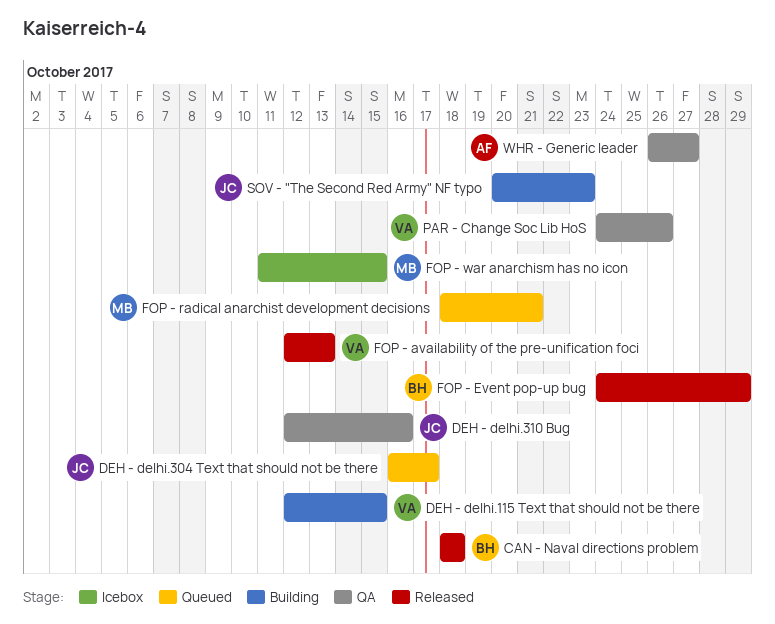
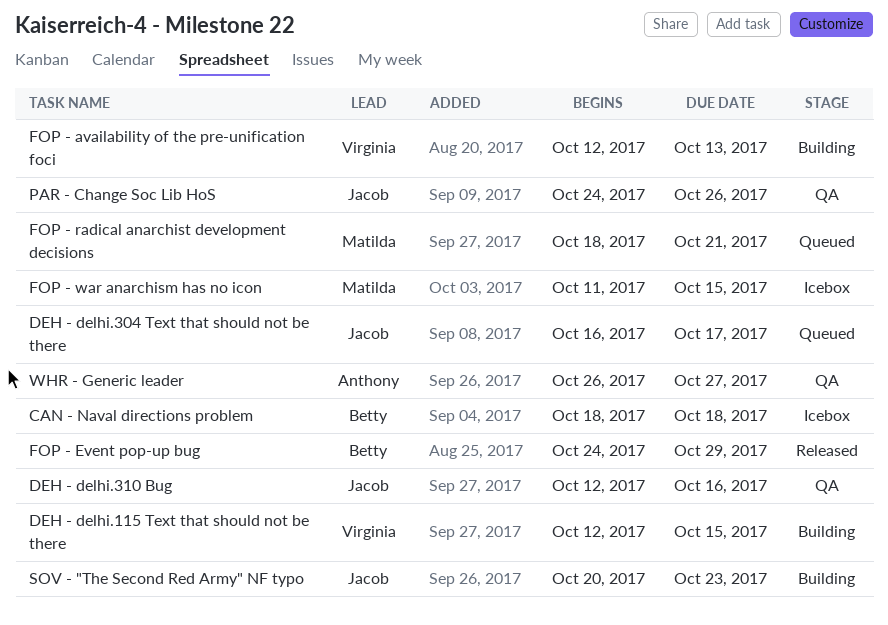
CAN - Naval directions problem, status: Released -> Icebox
FOP - availability of the pre-unification foci, status: Released -> Building
PAR - Change Soc Lib HoS, owner: Virginia -> Jacob

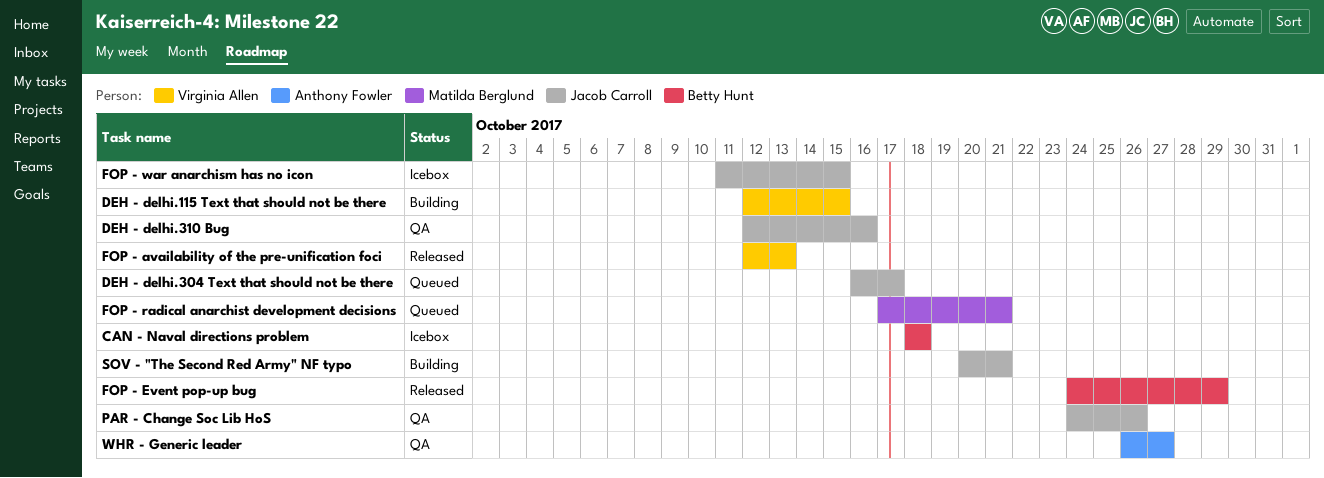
FOP - availability of the pre-unification foci, status: Building -> Released
FOP - radical anarchist development decisions, start: Oct 18 -> Oct 17
FOP - war anarchism has no icon, owner: Matilda Berglund -> Jacob Carroll
SOV - "The Second Red Army" NF typo, due: Oct 23 -> Oct 21

